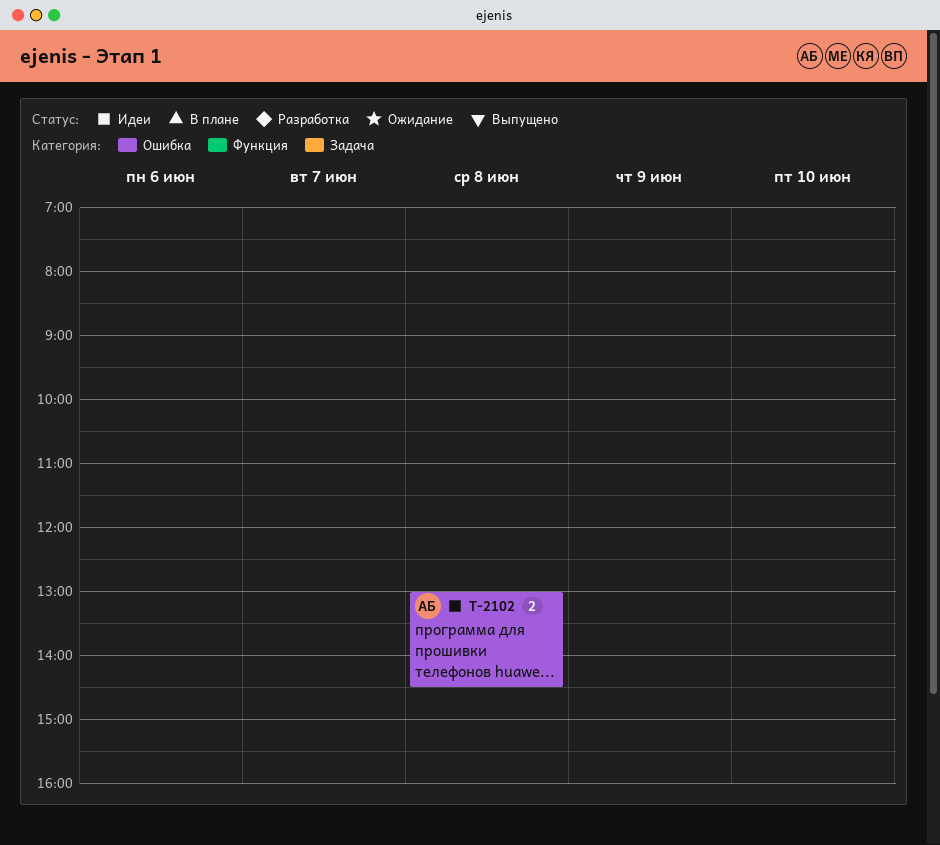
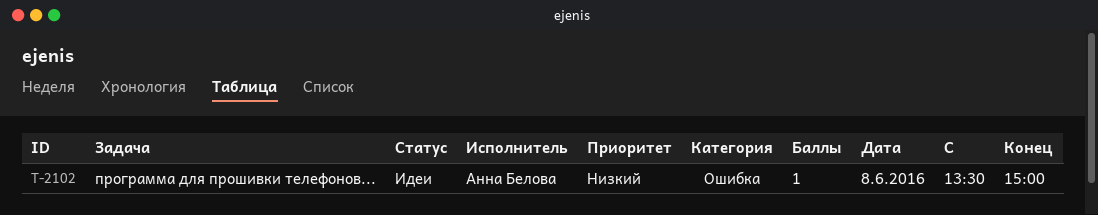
T-2102, estimate: 2 -> 1
T-2102, begins: 13:00 -> 13:30
T-2102, ends: 14:30 -> 15:00

